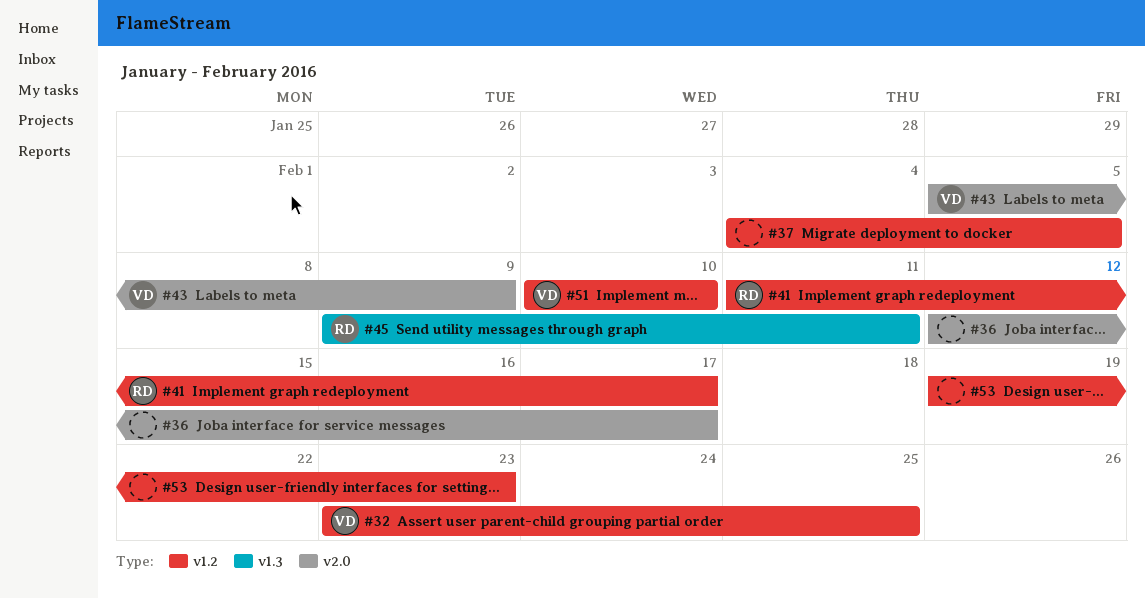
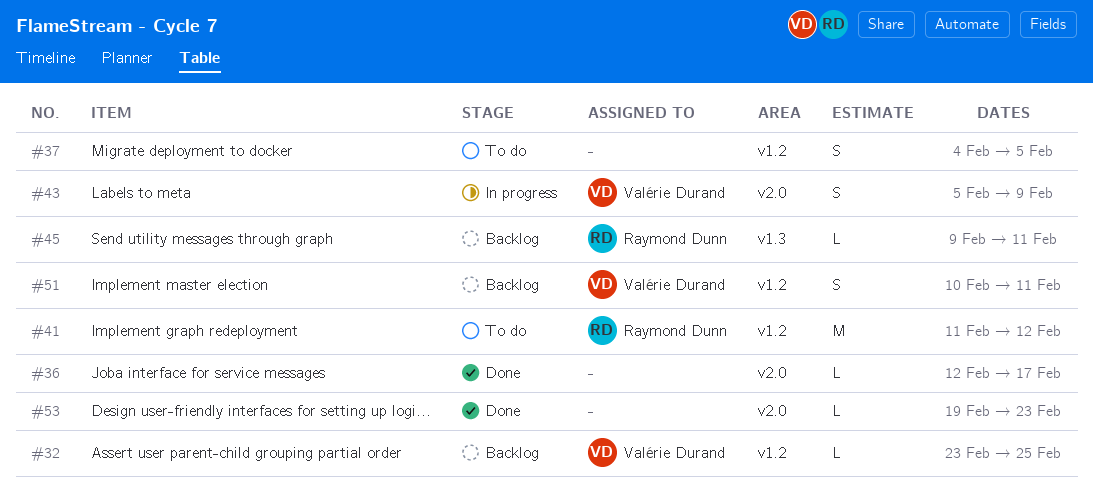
#41, due: Feb 17 -> Feb 12
#51, due: Feb 10 -> Feb 11
#53, label: v1.2 -> v2.0

